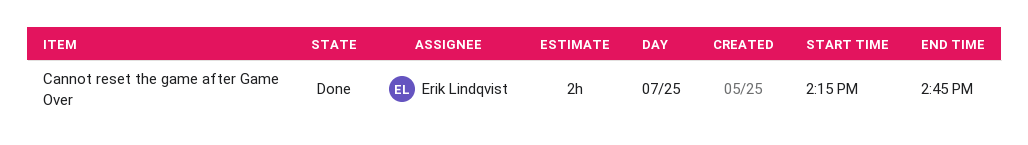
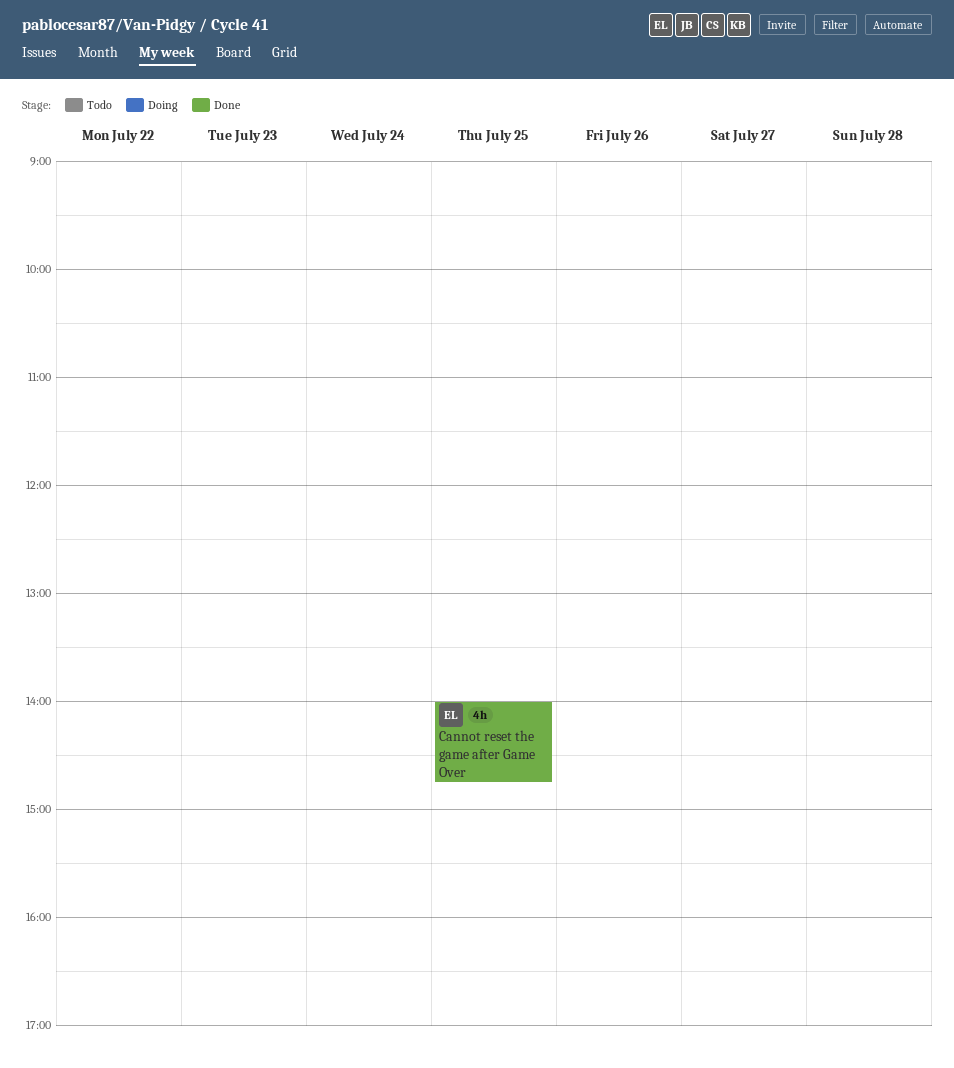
Cannot reset the game after Game Over, estimate: 2h -> 4h
Cannot reset the game after Game Over, begins: 14:15 -> 14:00

